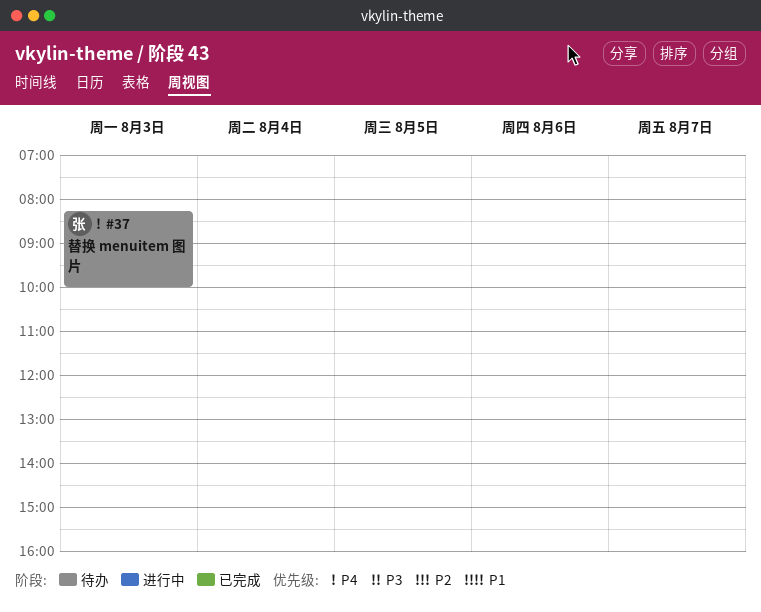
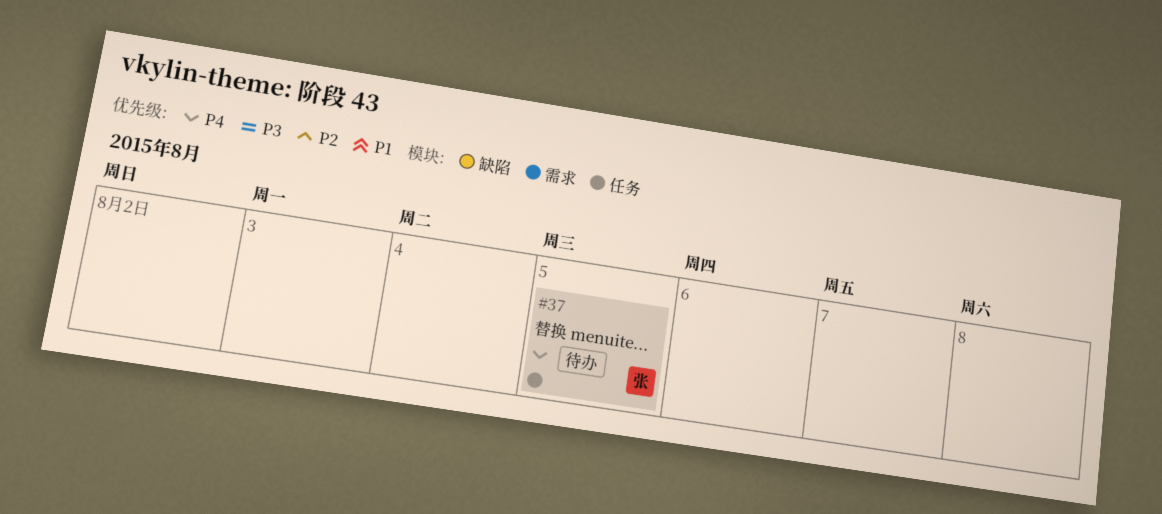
#37, day: Aug 3 -> Aug 5

